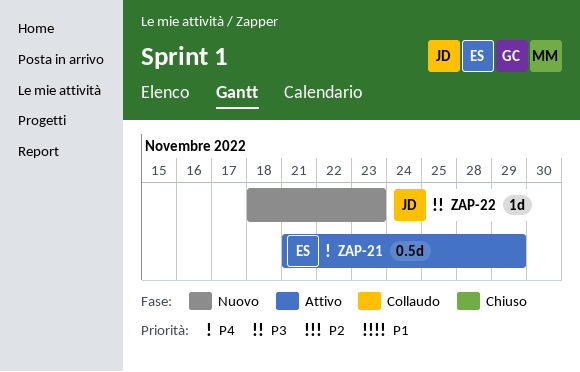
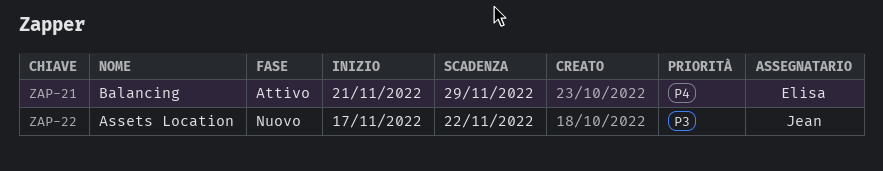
ZAP-22, start: Nov 18 -> Nov 17
ZAP-22, due: Nov 23 -> Nov 22

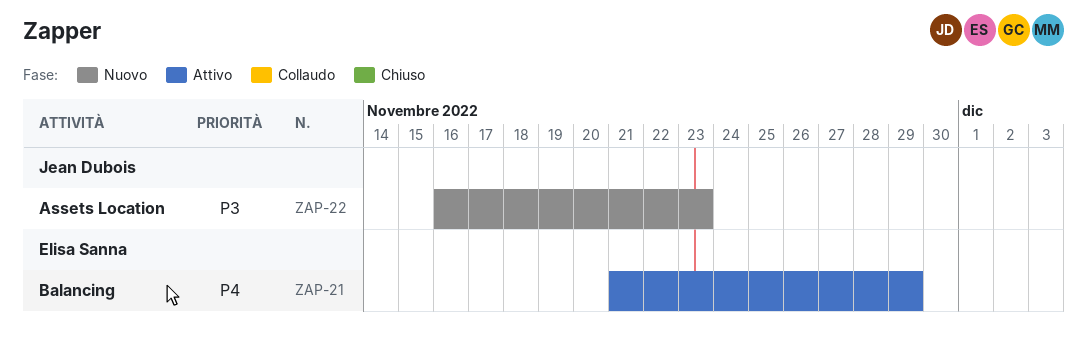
ZAP-22, start: Nov 17 -> Nov 16
ZAP-22, due: Nov 22 -> Nov 23

